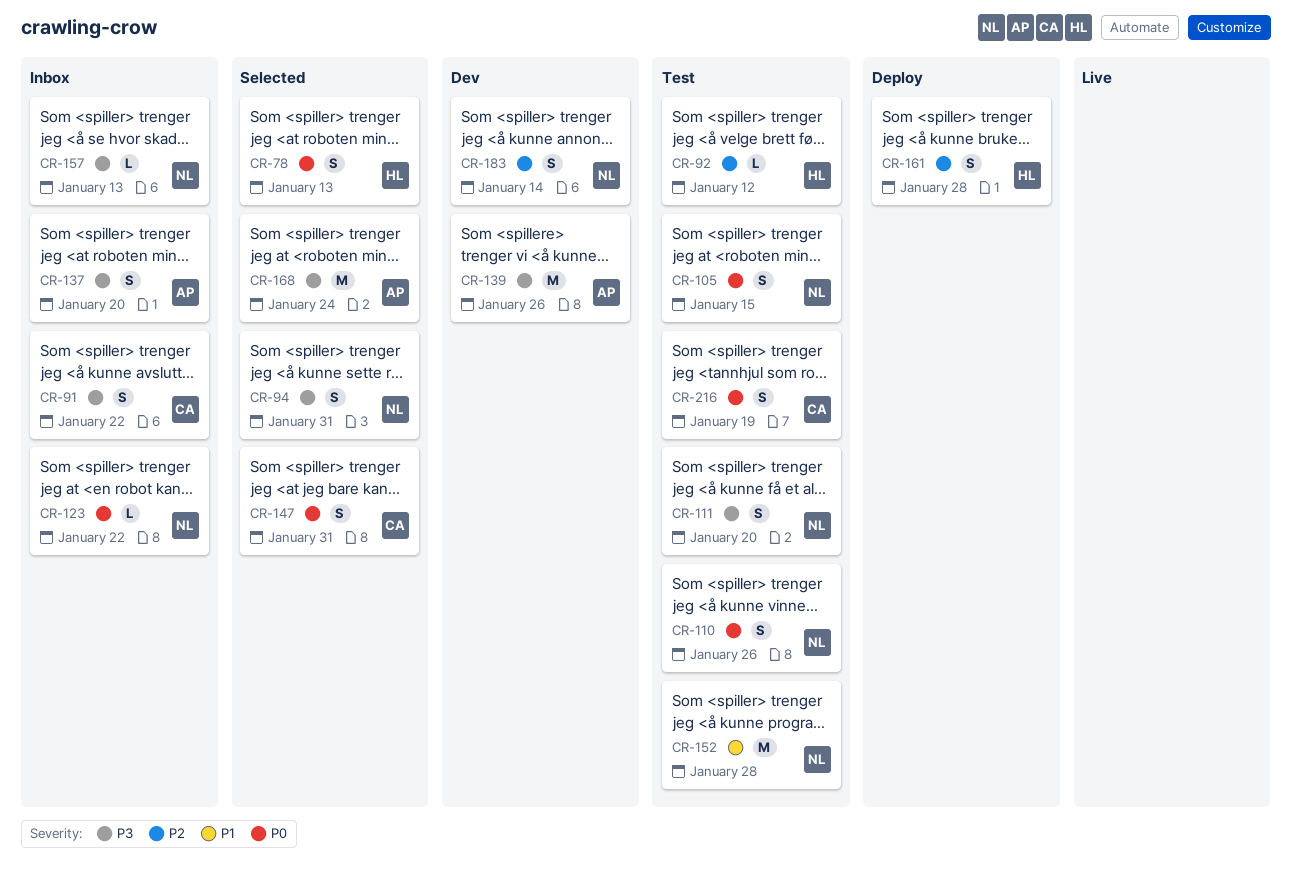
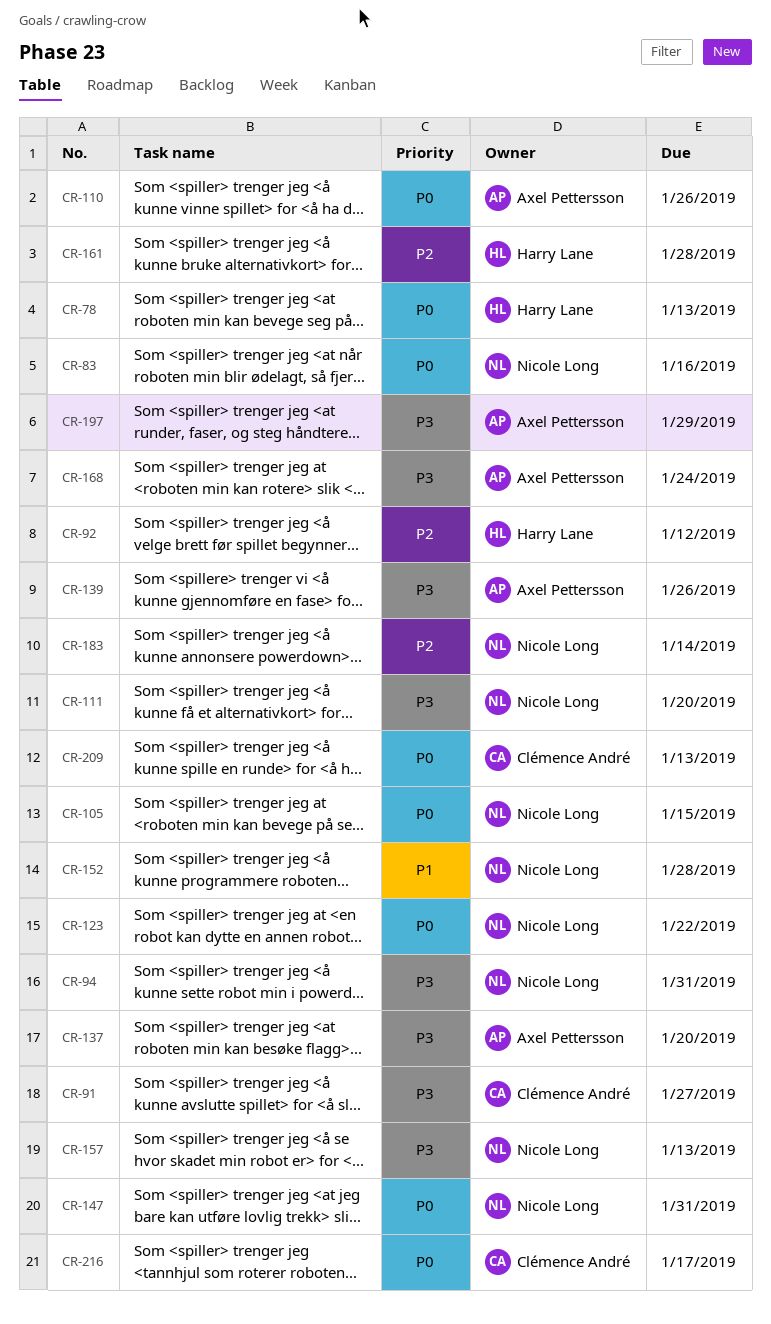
CR-83: none -> present
CR-91, due: Jan 22 -> Jan 27
CR-110, owner: Nicole Long -> Axel Pettersson
CR-147, owner: Clémence André -> Nicole Long
CR-197: none -> present
CR-209: none -> present
CR-216, due: Jan 19 -> Jan 17

